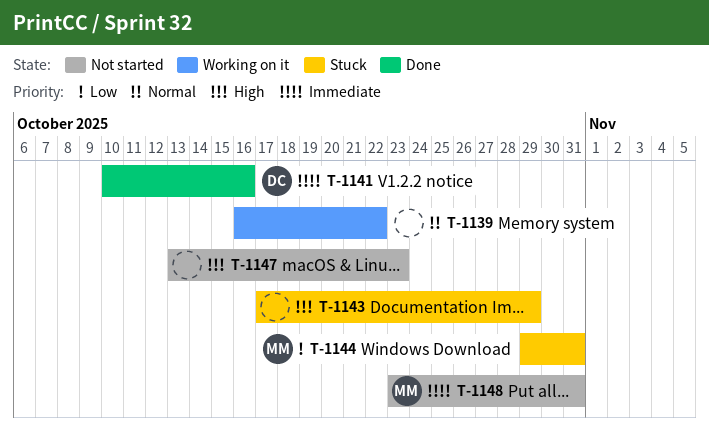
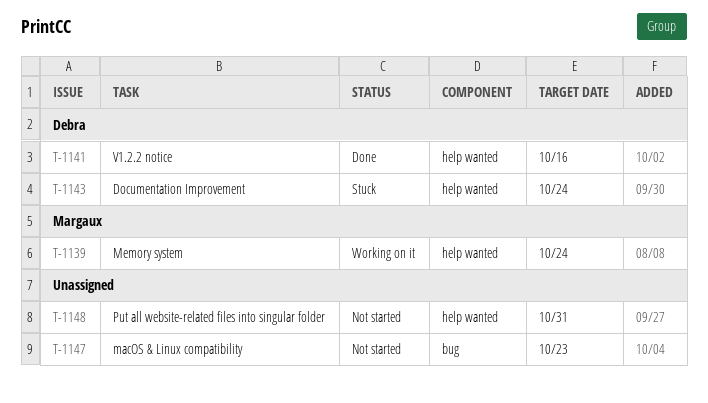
T-1139, owner: none -> Margaux
T-1139, due: Oct 22 -> Oct 24
T-1143, owner: none -> Debra
T-1143, due: Oct 29 -> Oct 24
T-1144: present -> none
T-1148, owner: Margaux -> none

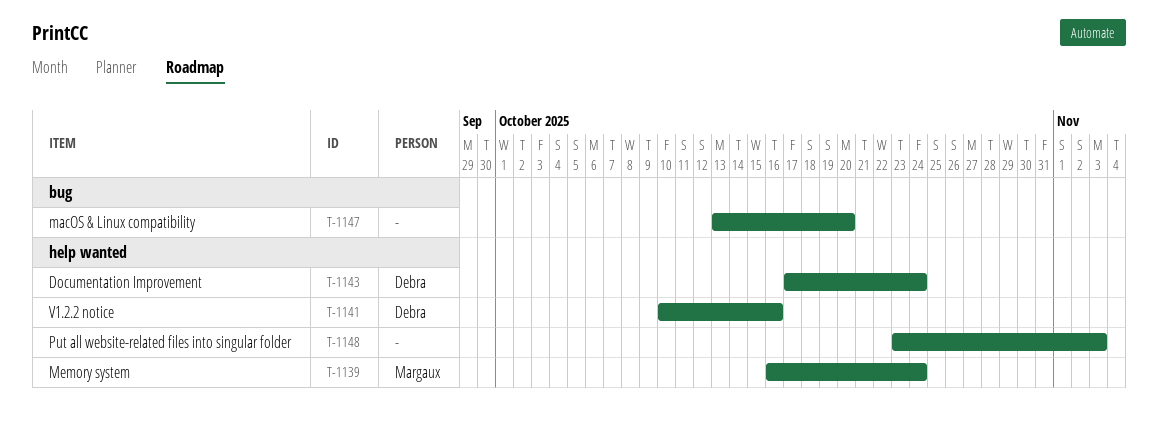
T-1147, due: Oct 23 -> Oct 20
T-1148, due: Oct 31 -> Nov 3

